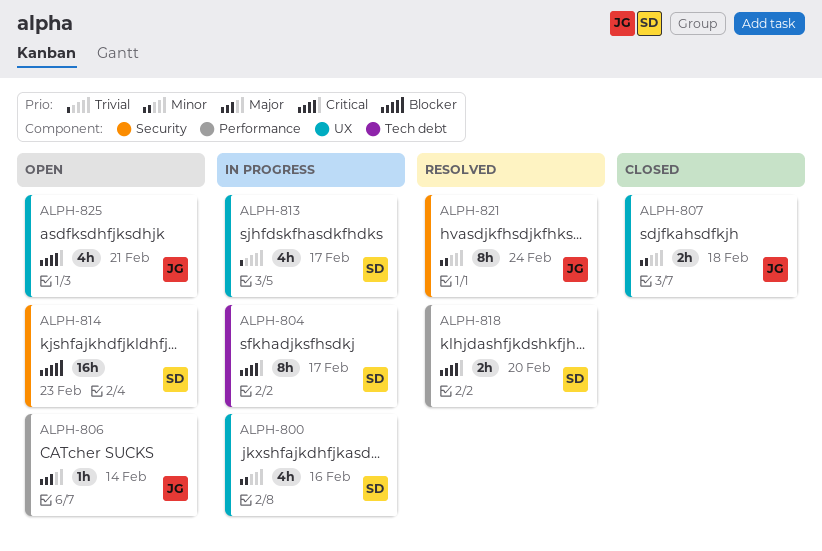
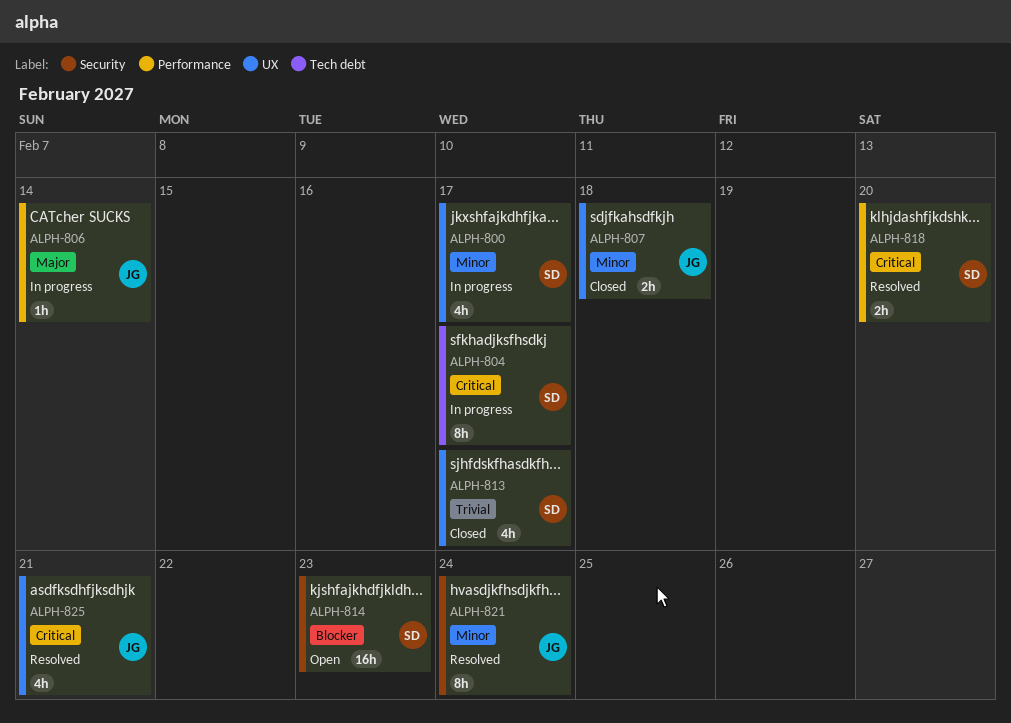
ALPH-800, due: Feb 16 -> Feb 17
ALPH-806, status: Open -> In progress
ALPH-813, status: In progress -> Closed
ALPH-825, status: Open -> Resolved

